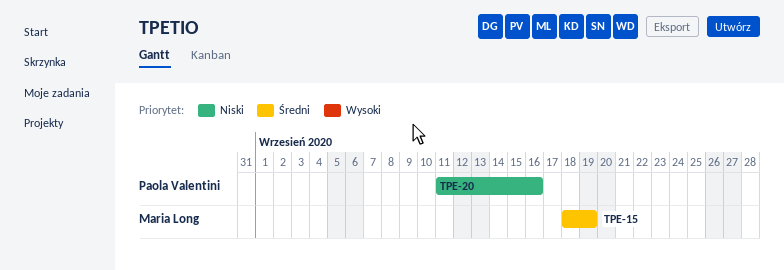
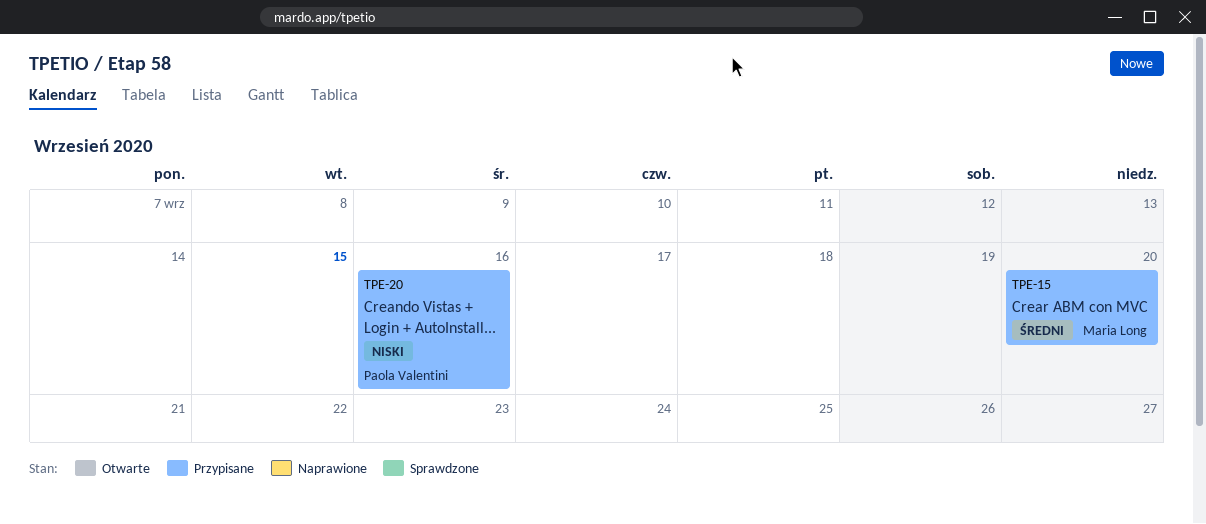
TPE-15, due: Sep 19 -> Sep 20

